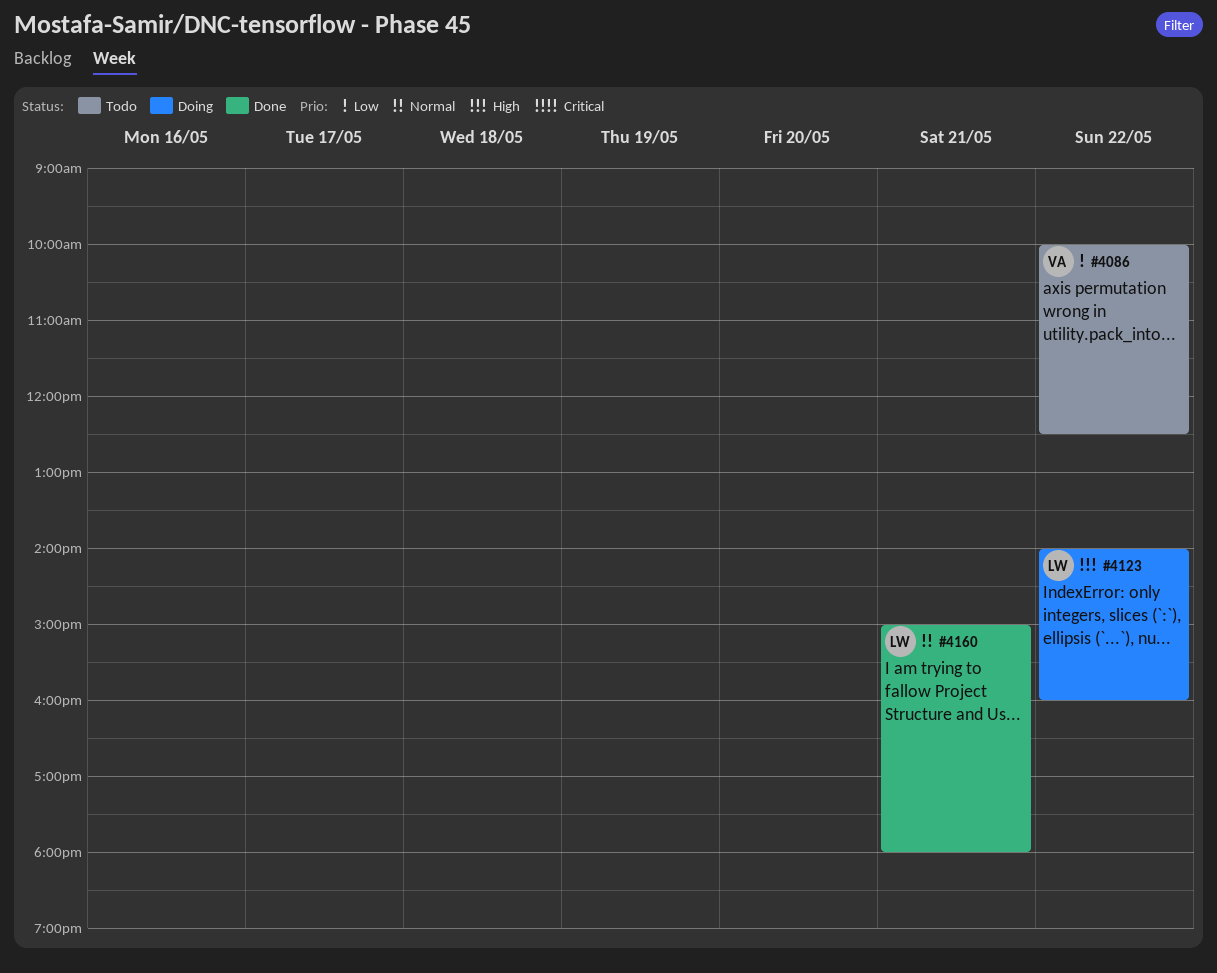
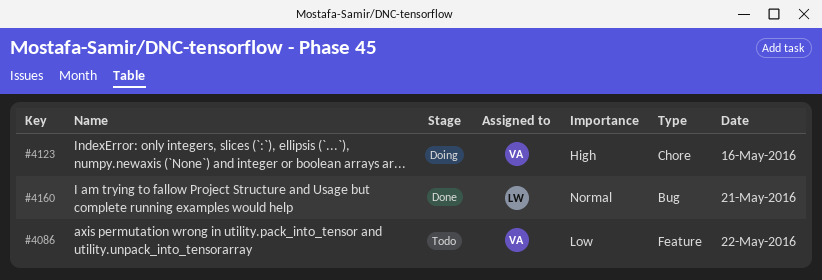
#4123, owner: LW -> VA
#4123, day: May 22 -> May 16

